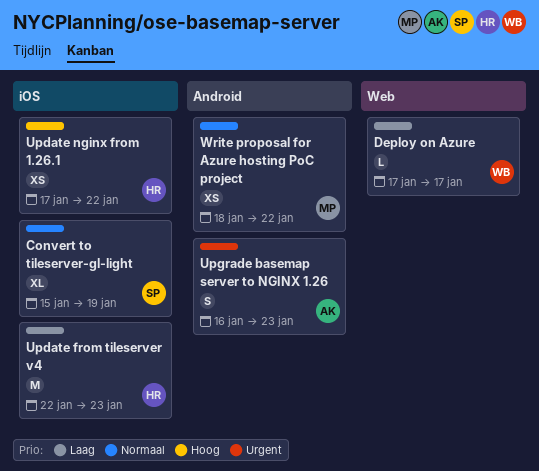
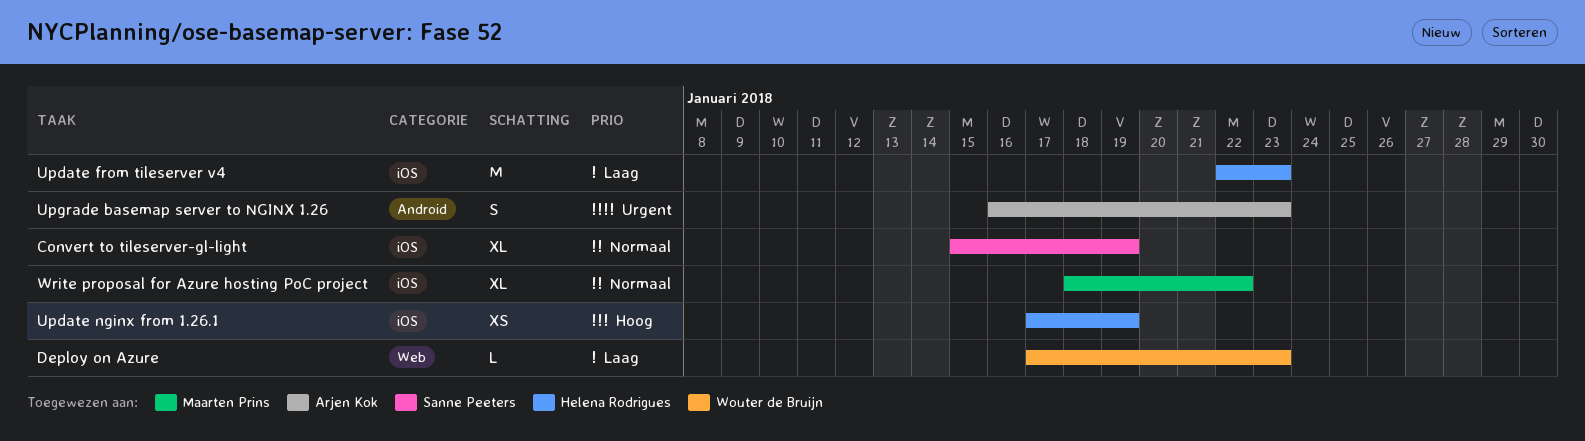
Deploy on Azure, due: Jan 17 -> Jan 23
Update nginx from 1.26.1, due: Jan 22 -> Jan 19
Write proposal for Azure hosting PoC project, label: Android -> iOS
Write proposal for Azure hosting PoC project, estimate: XS -> XL

